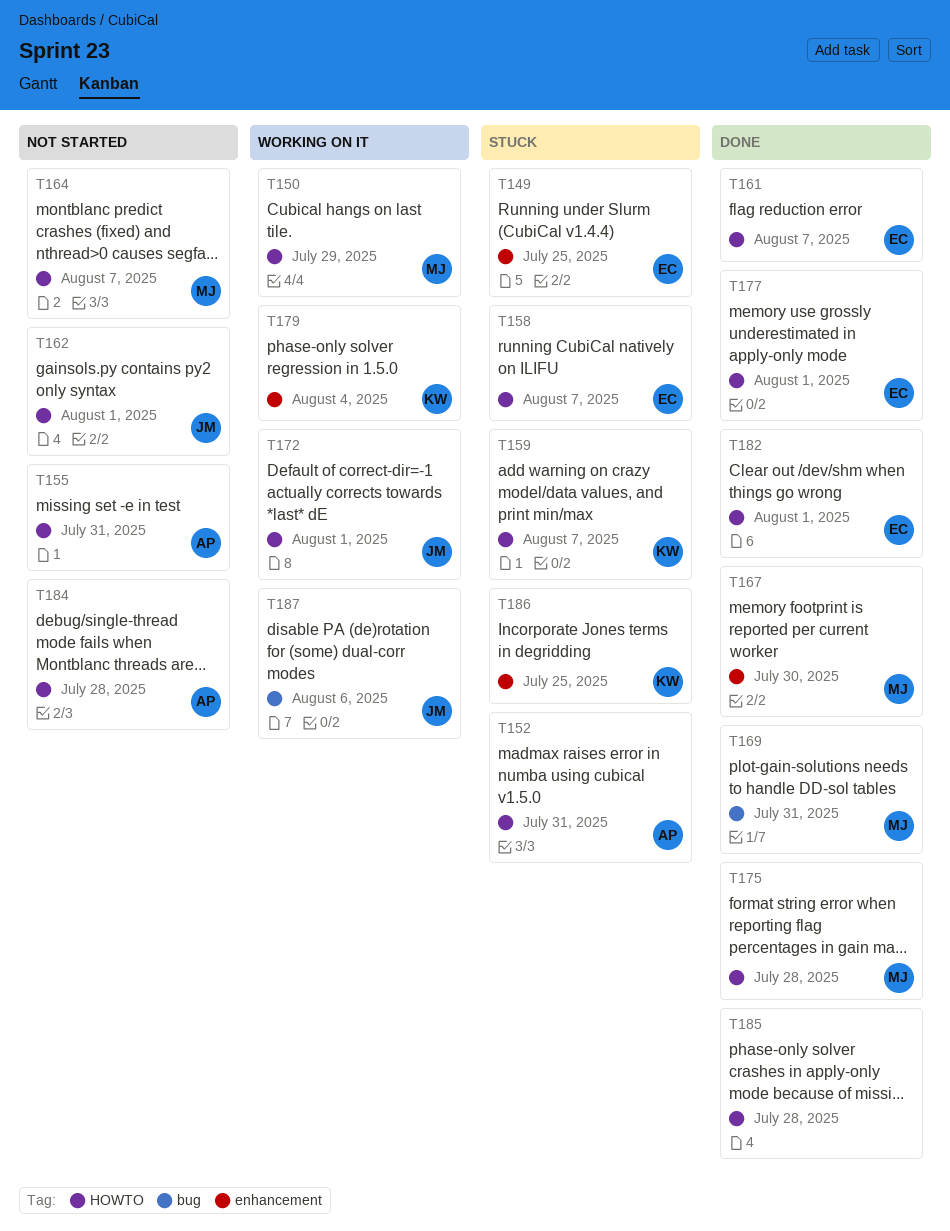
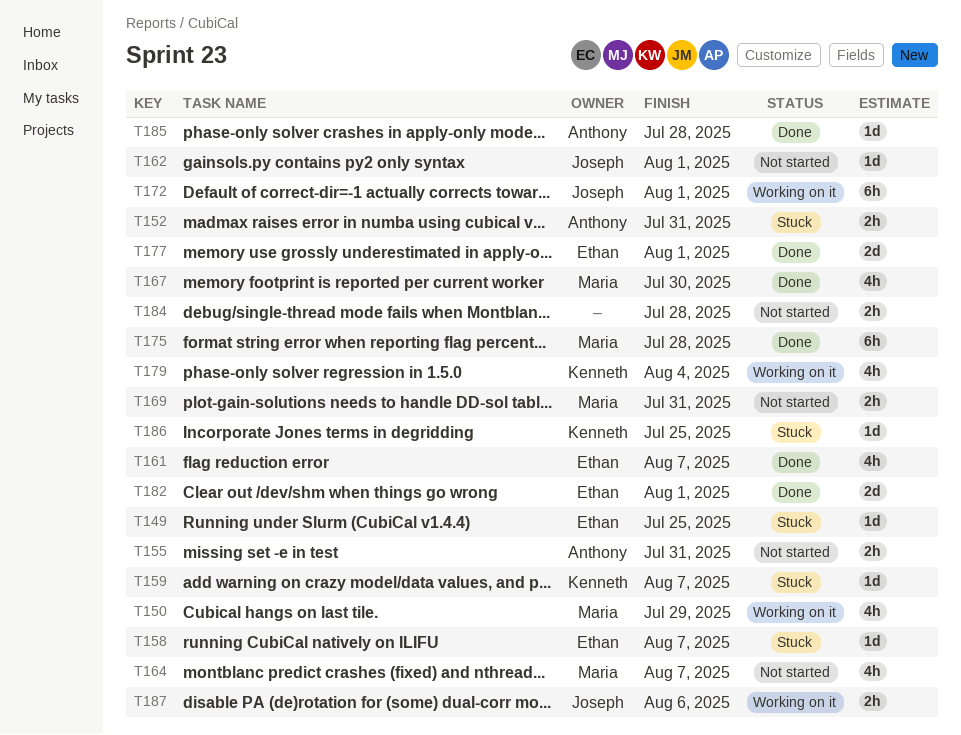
T169, status: Done -> Not started
T184, owner: Anthony -> none
T185, owner: none -> Anthony

